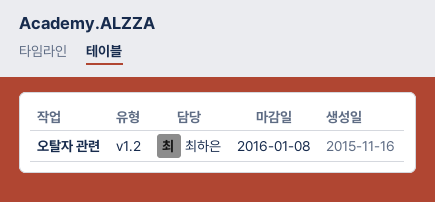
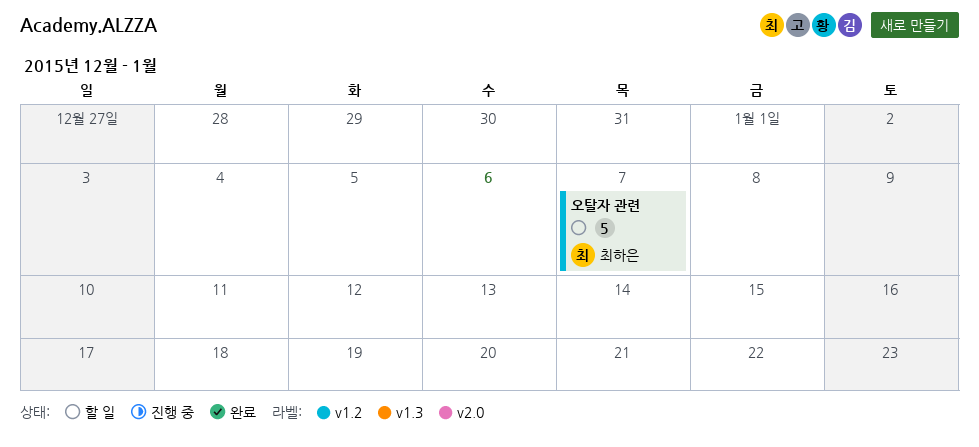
오탈자 관련, due: Jan 8 -> Jan 7

